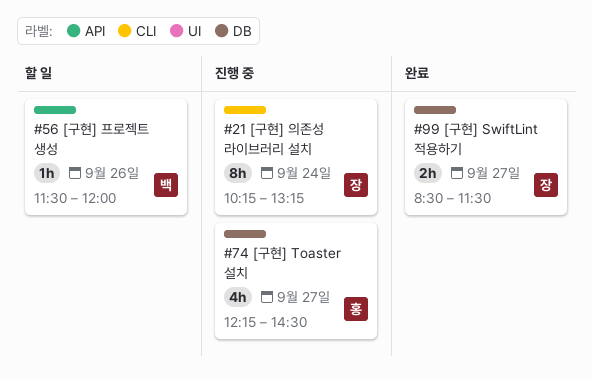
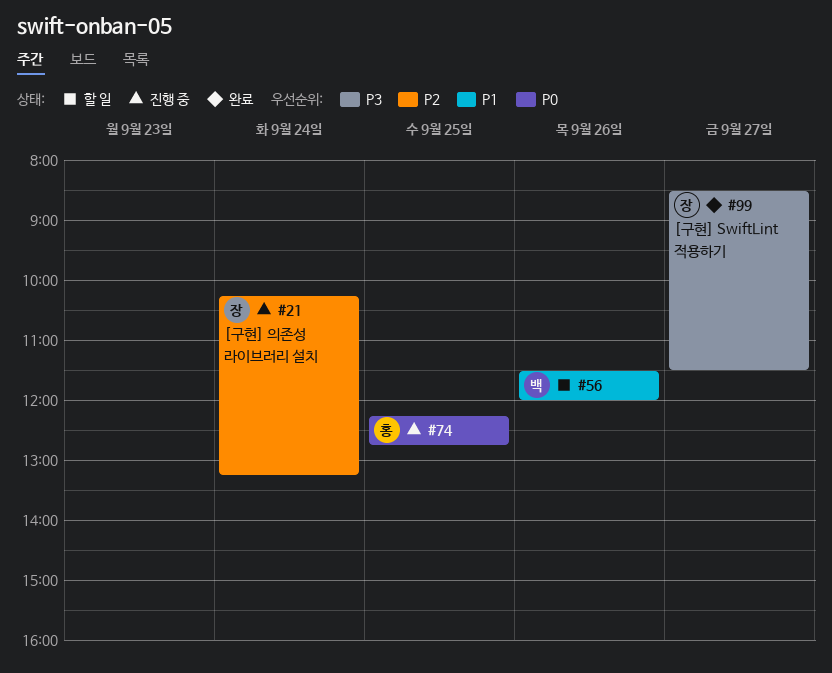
#74, day: Sep 27 -> Sep 25
#74, ends: 14:30 -> 12:45

